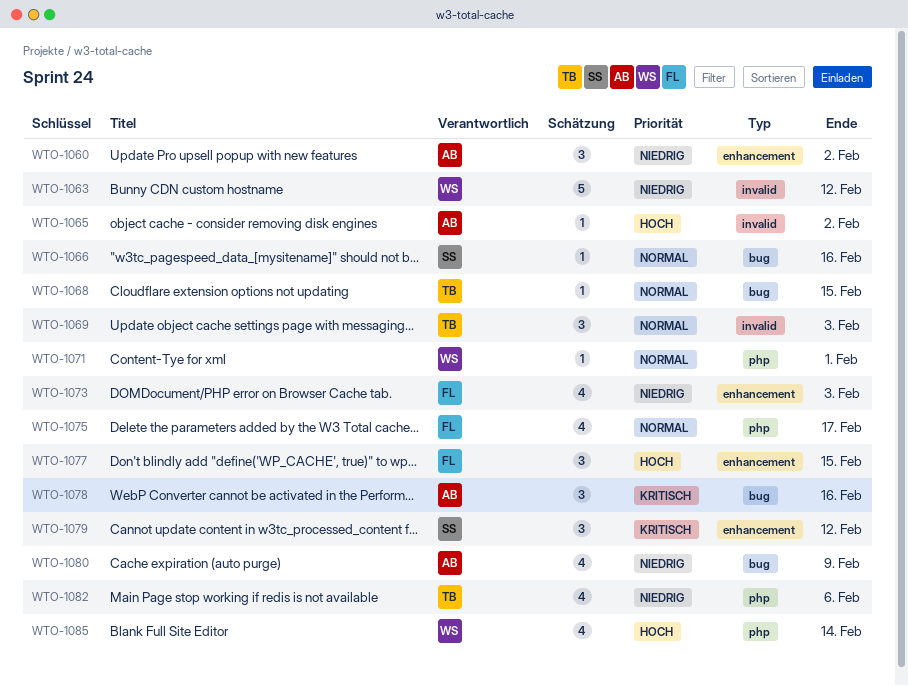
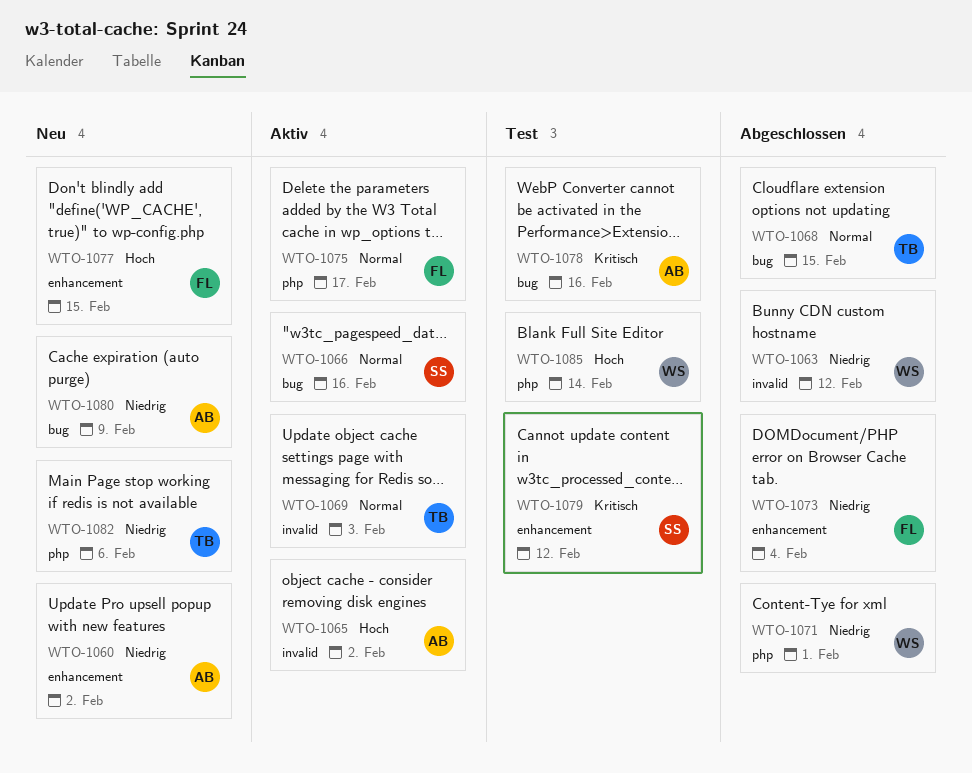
WTO-1071, priority: Normal -> Niedrig
WTO-1073, due: Feb 3 -> Feb 4

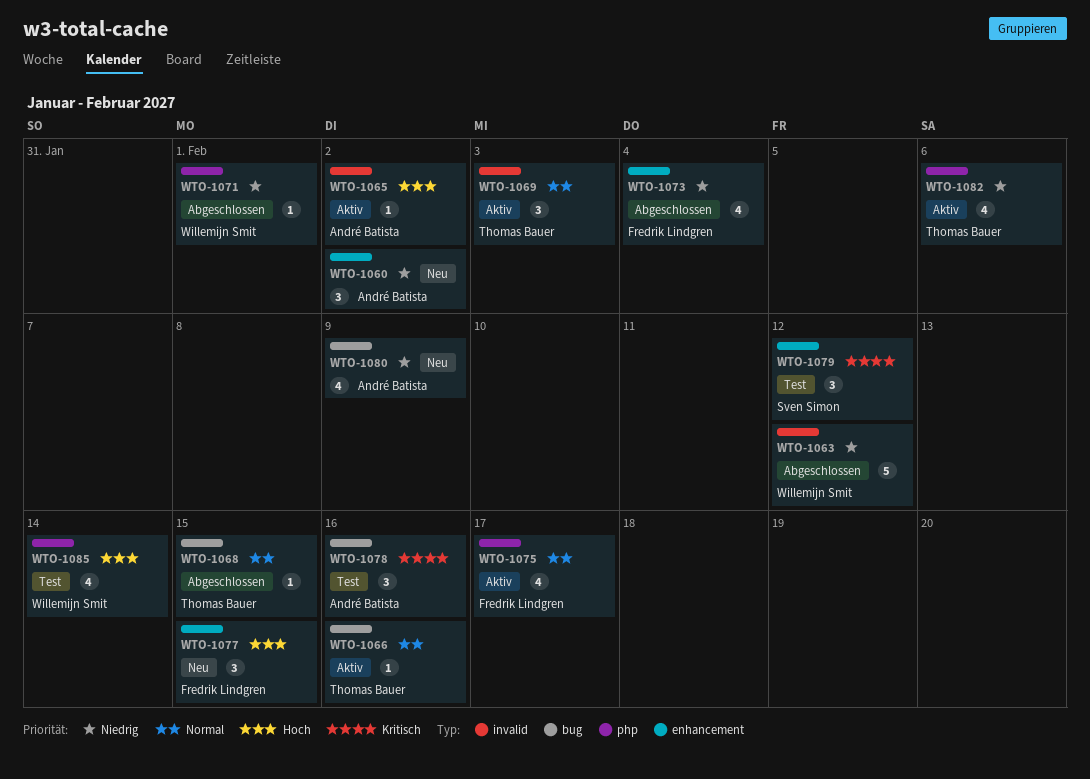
WTO-1066, owner: Sven Simon -> Thomas Bauer
WTO-1082, status: Neu -> Aktiv

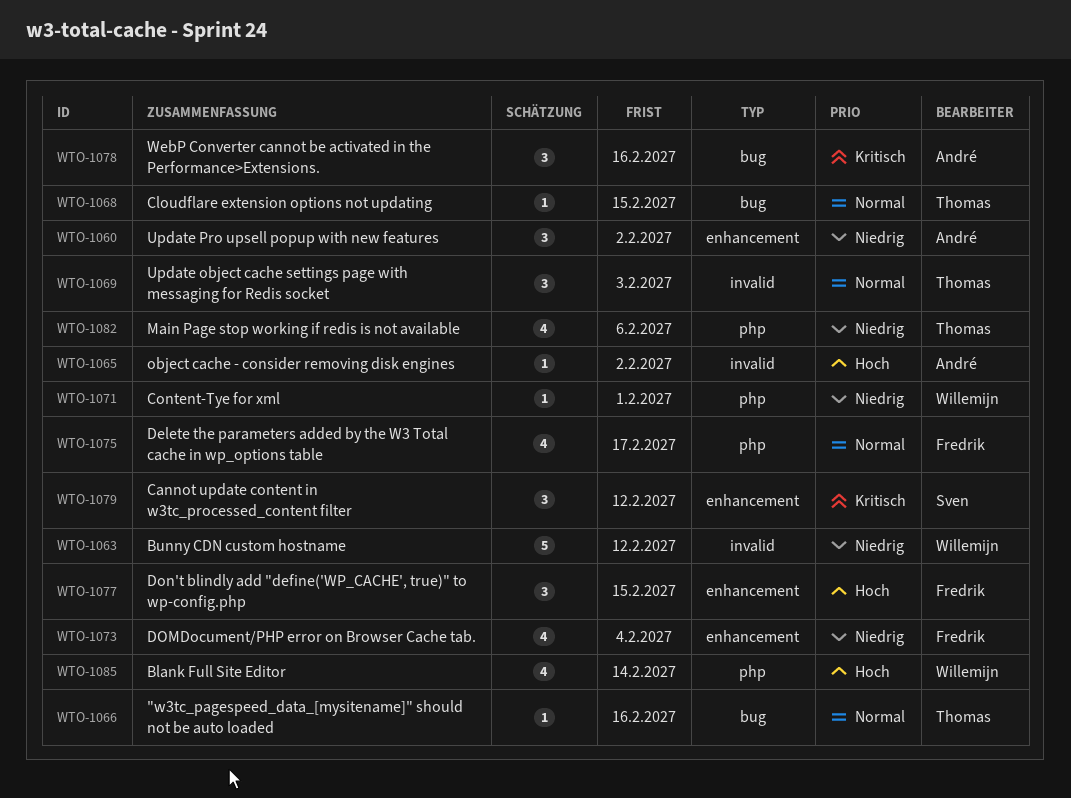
WTO-1080: present -> none

